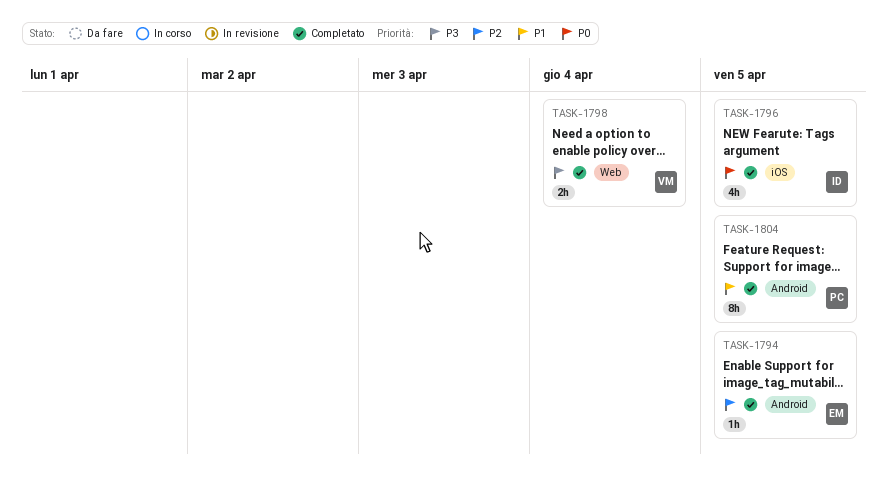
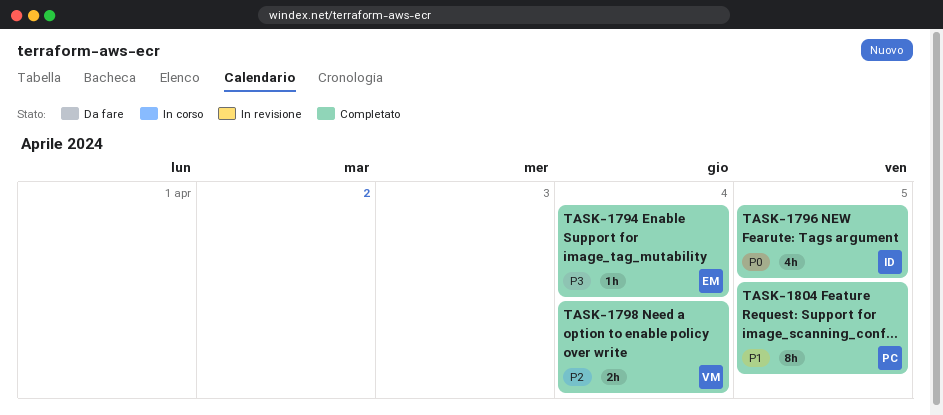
TASK-1794, priority: P2 -> P3
TASK-1794, due: Apr 5 -> Apr 4
TASK-1798, priority: P3 -> P2

